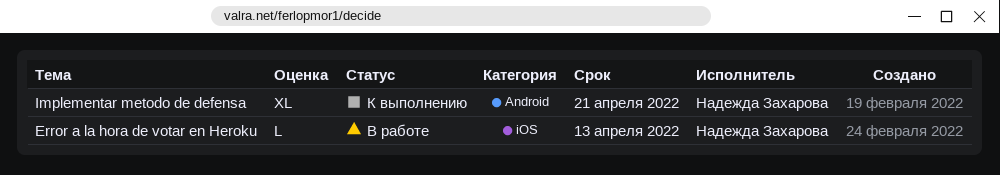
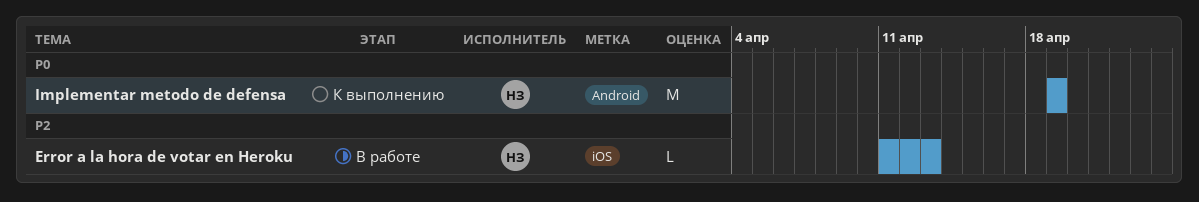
Implementar metodo de defensa, estimate: XL -> M
Implementar metodo de defensa, due: Apr 21 -> Apr 19

